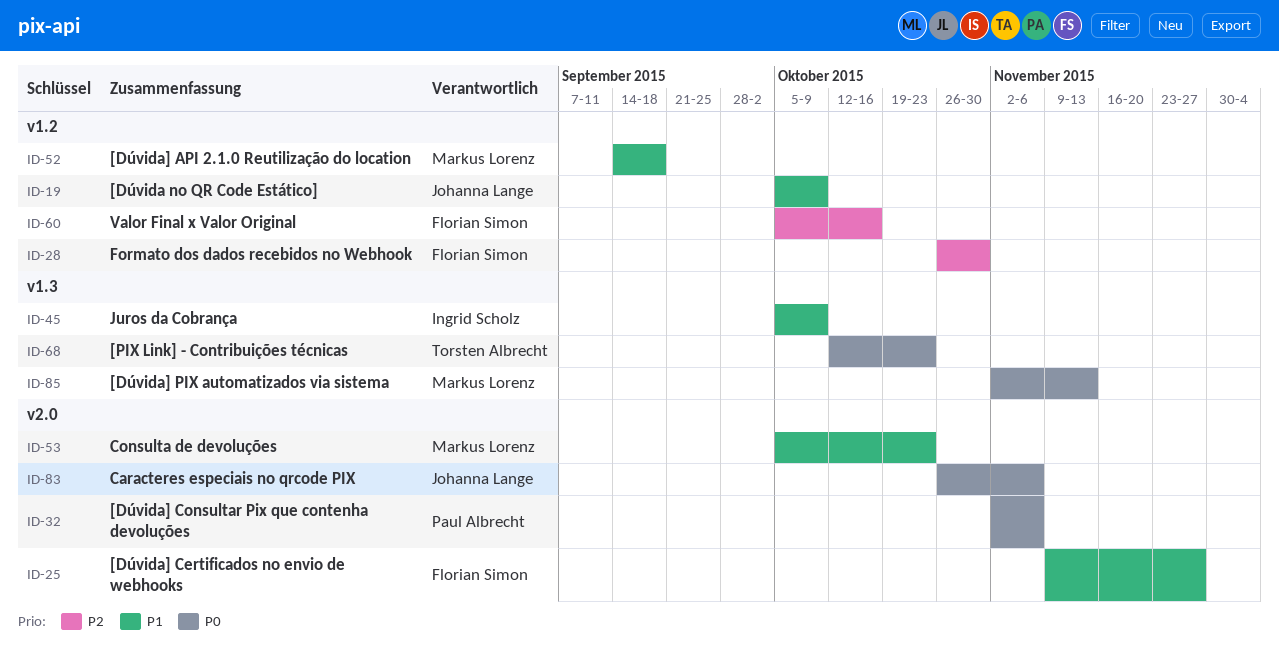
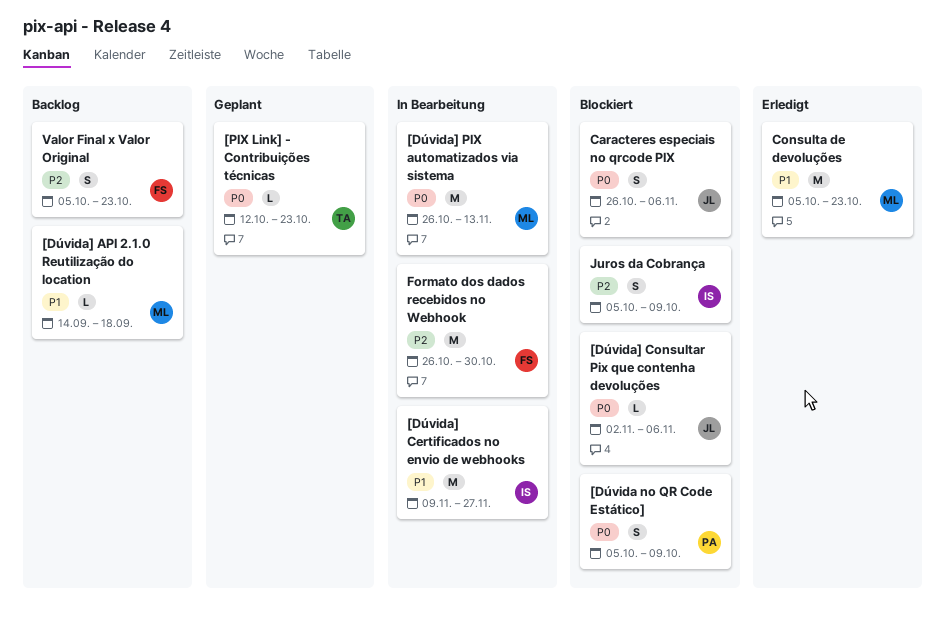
[Dúvida no QR Code Estático], owner: Johanna Lange -> Paul Albrecht
[Dúvida no QR Code Estático], priority: P1 -> P0
[Dúvida] Certificados no envio de webhooks, owner: Florian Simon -> Ingrid Scholz
[Dúvida] Consultar Pix que contenha devoluções, owner: Paul Albrecht -> Johanna Lange
[Dúvida] PIX automatizados via sistema, start: Nov 2 -> Oct 26
Juros da Cobrança, priority: P1 -> P2
Valor Final x Valor Original, due: Oct 16 -> Oct 23

